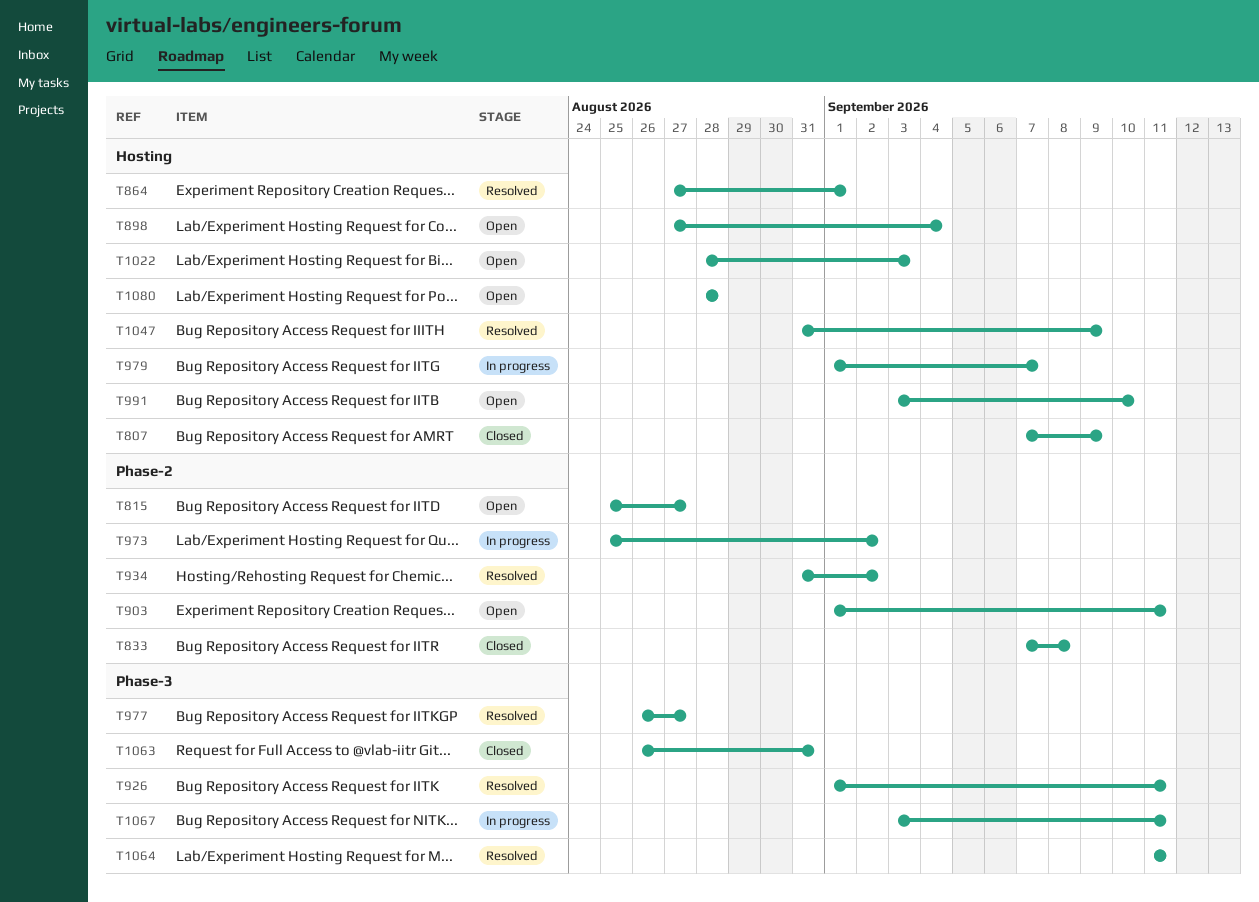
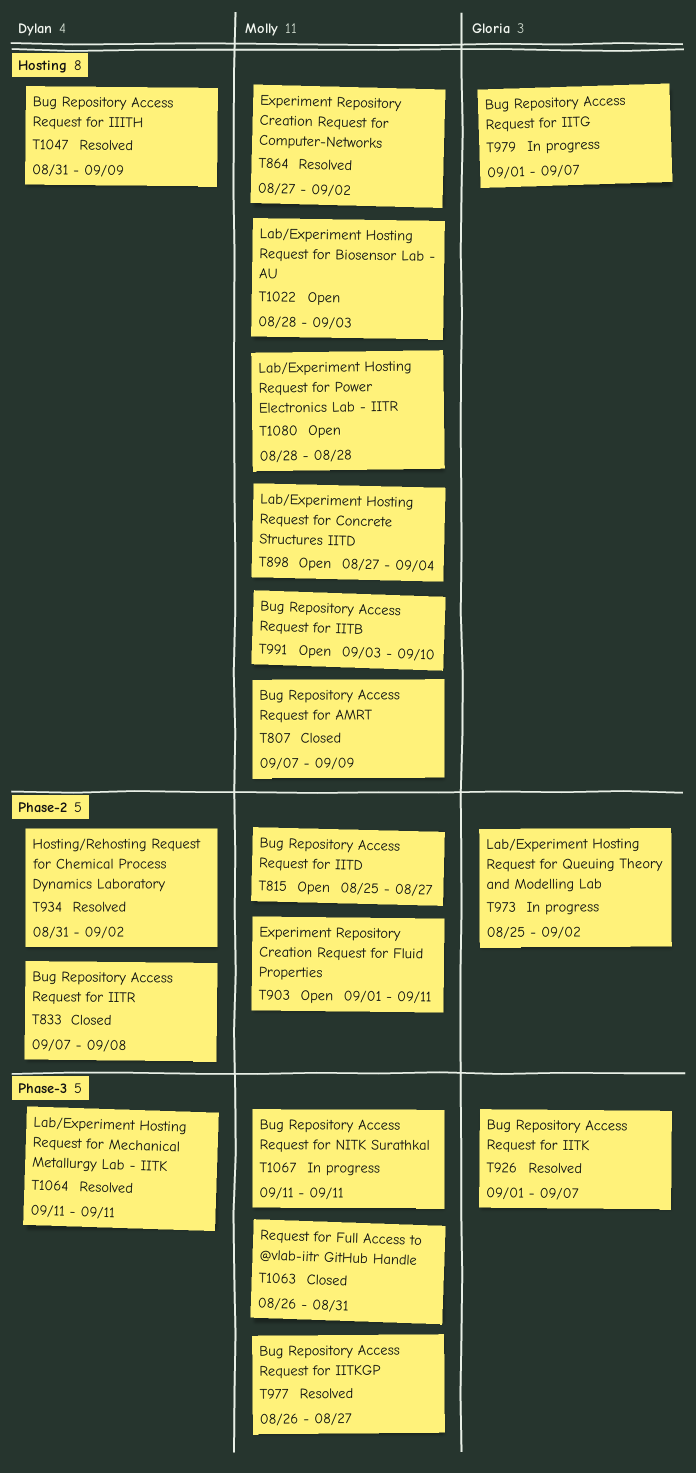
T864, due: Sep 1 -> Sep 2
T926, due: Sep 11 -> Sep 7
T1067, start: Sep 3 -> Sep 11

